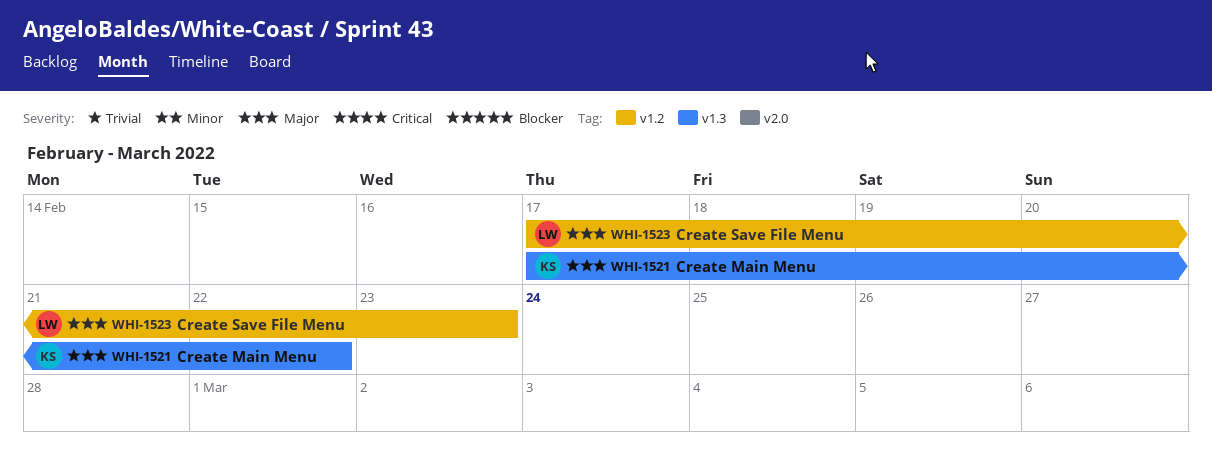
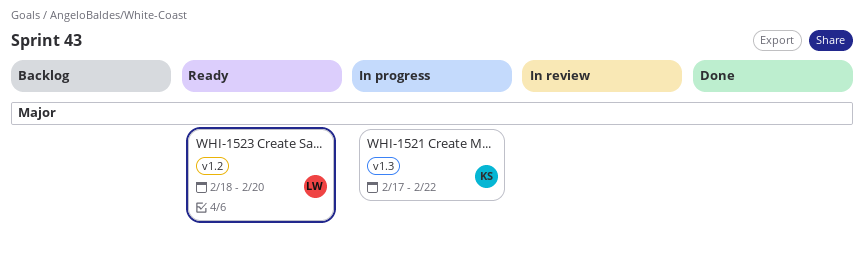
WHI-1523, start: Feb 17 -> Feb 18
WHI-1523, due: Feb 23 -> Feb 20

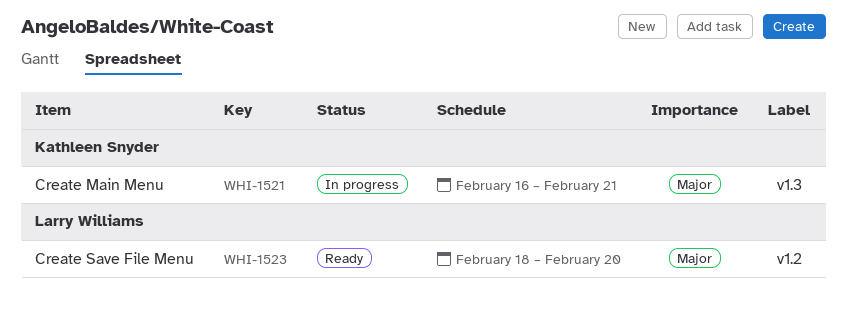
WHI-1521, start: Feb 17 -> Feb 16
WHI-1521, due: Feb 22 -> Feb 21

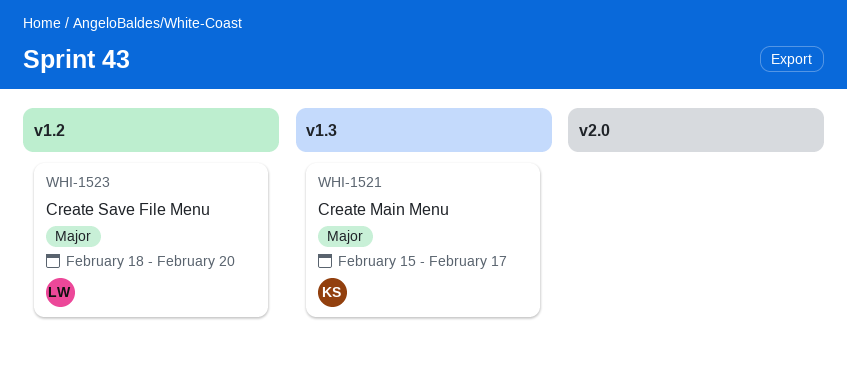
WHI-1521, start: Feb 16 -> Feb 15
WHI-1521, due: Feb 21 -> Feb 17

